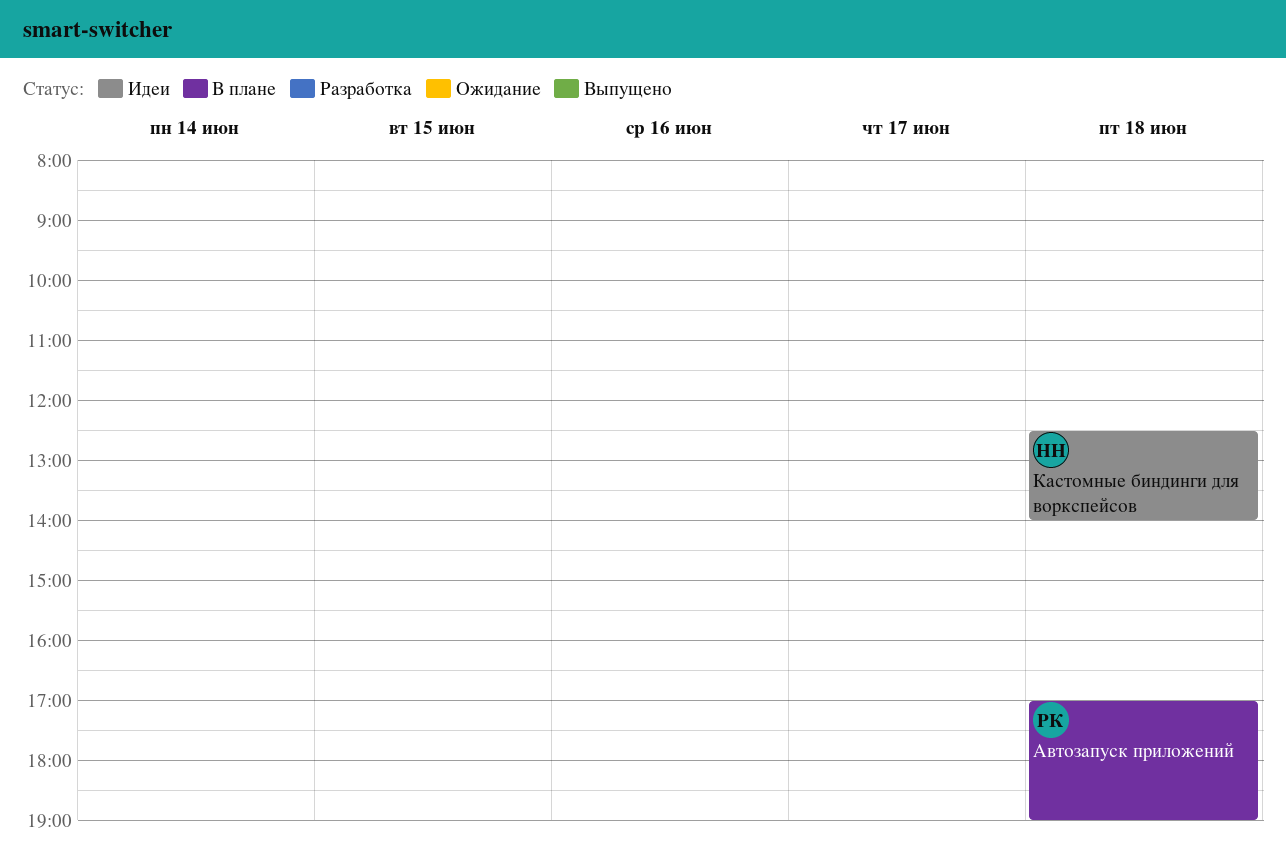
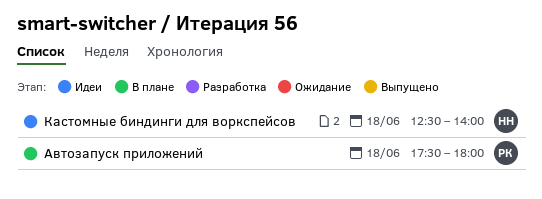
Автозапуск приложений, begins: 17:00 -> 17:30
Автозапуск приложений, ends: 19:00 -> 18:00

